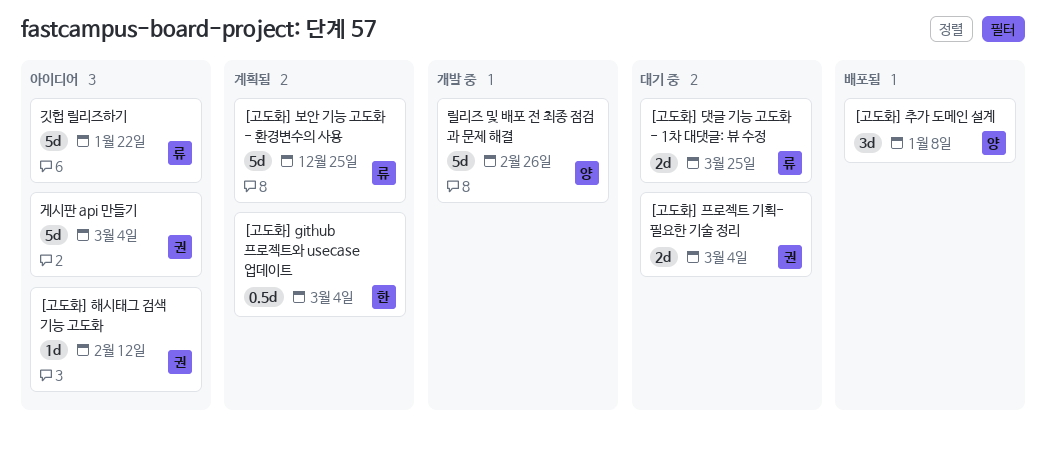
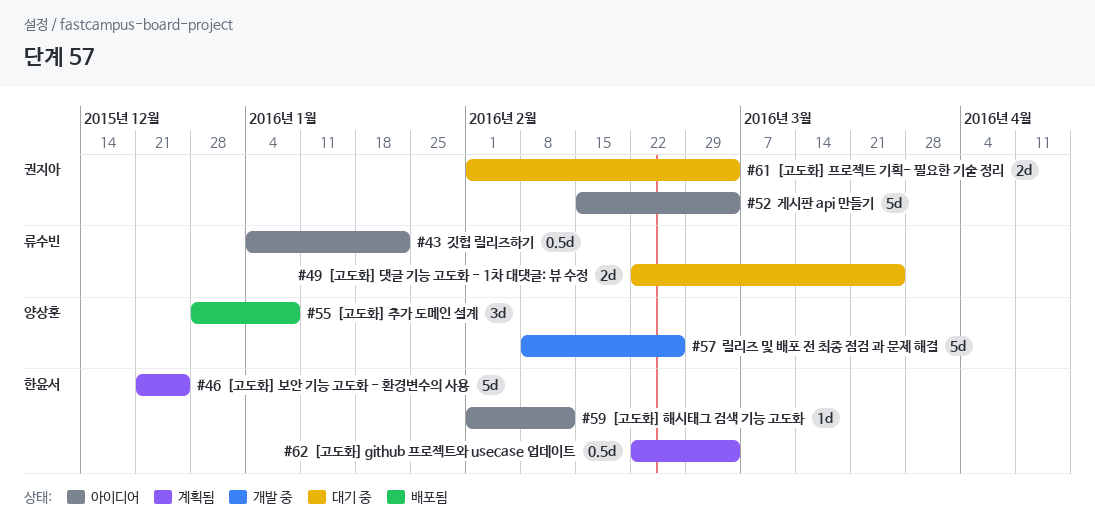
[고도화] 보안 기능 고도화 - 환경변수의 사용, owner: 류수빈 -> 한윤서
[고도화] 해시태그 검색 기능 고도화, owner: 권지아 -> 한윤서
깃헙 릴리즈하기, estimate: 5d -> 0.5d

